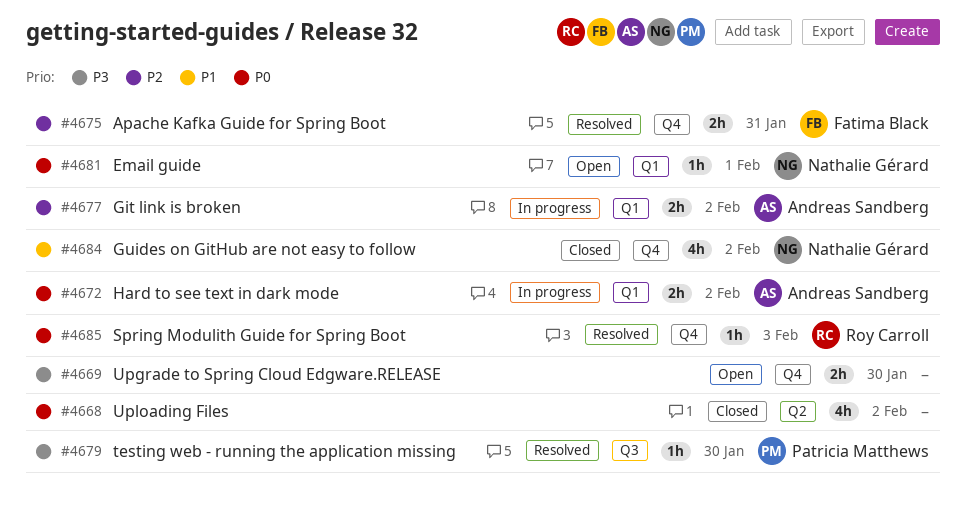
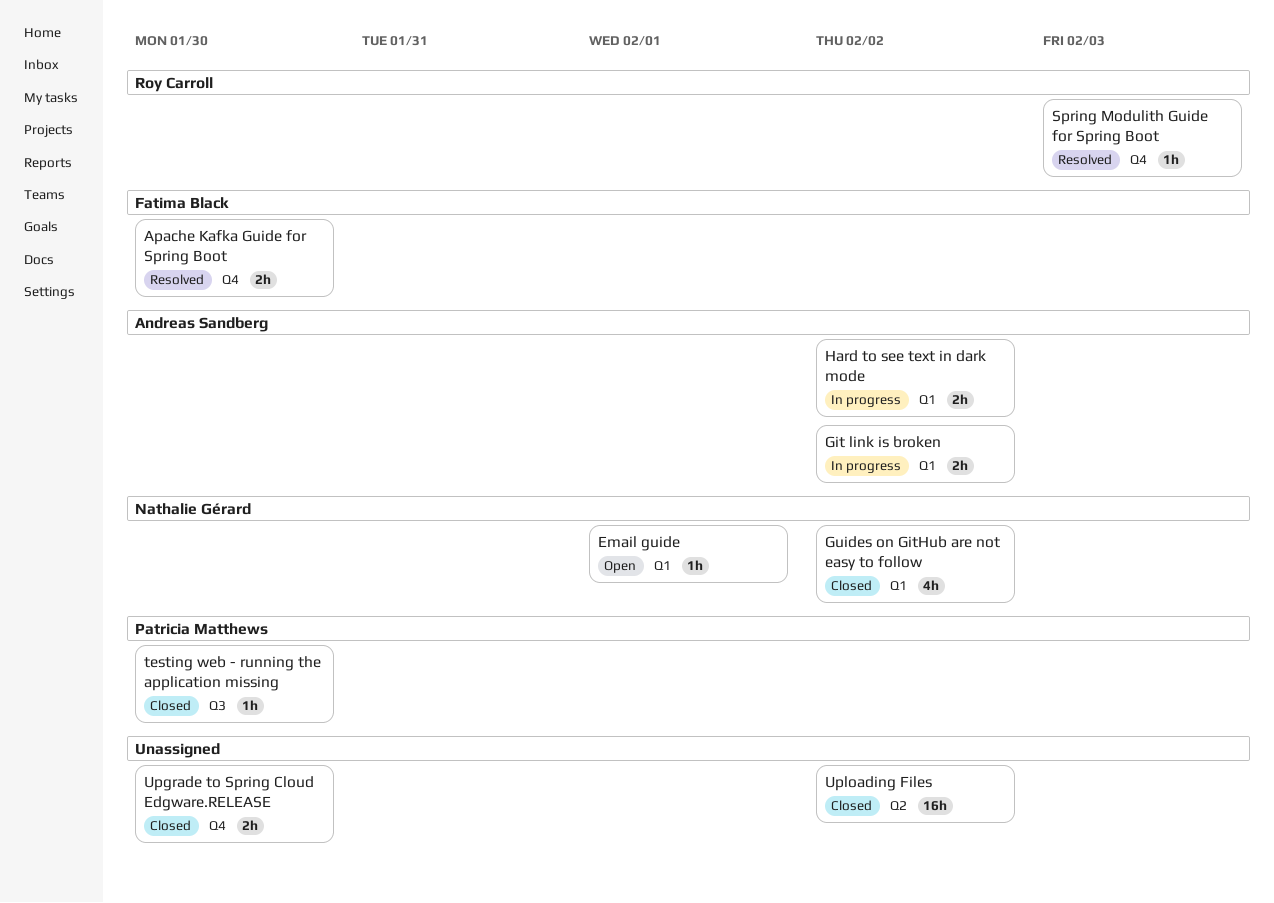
Apache Kafka Guide for Spring Boot, due: Jan 31 -> Jan 30
Guides on GitHub are not easy to follow, label: Q4 -> Q1
testing web - running the application missing, status: Resolved -> Closed
Upgrade to Spring Cloud Edgware.RELEASE, status: Open -> Closed
Uploading Files, estimate: 4h -> 16h

